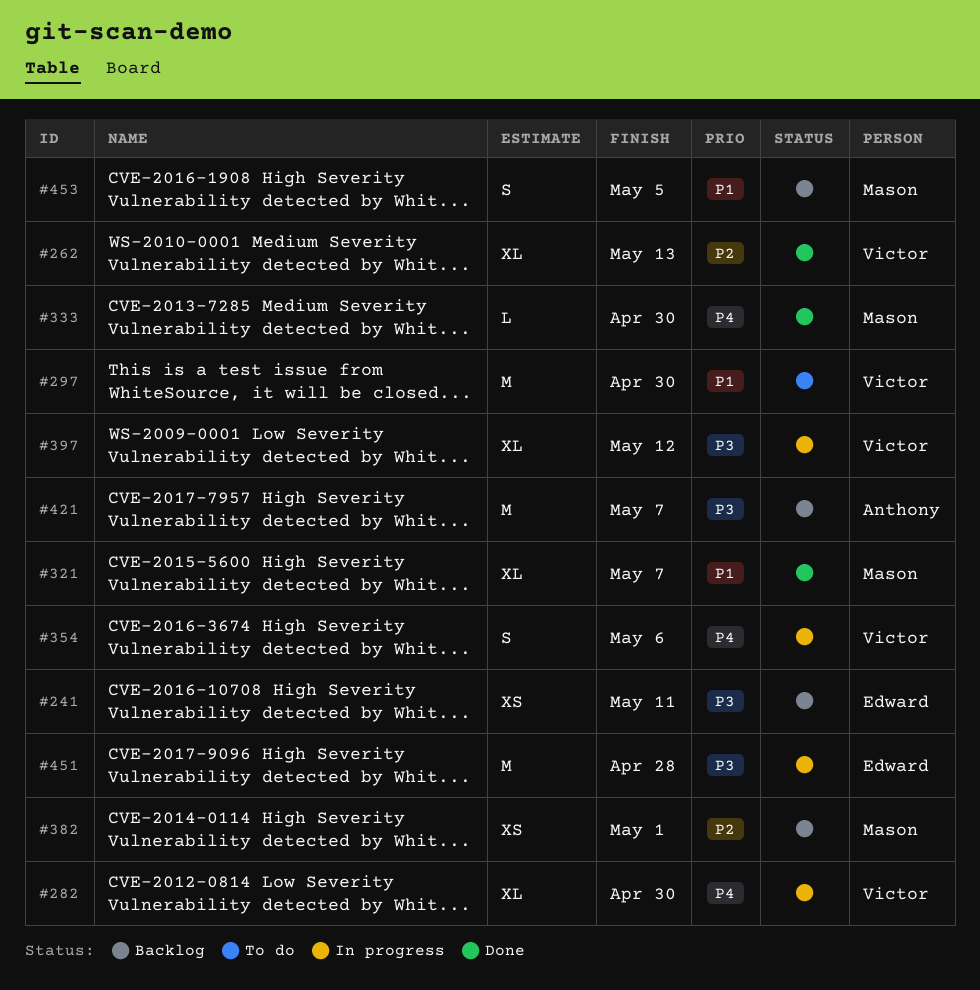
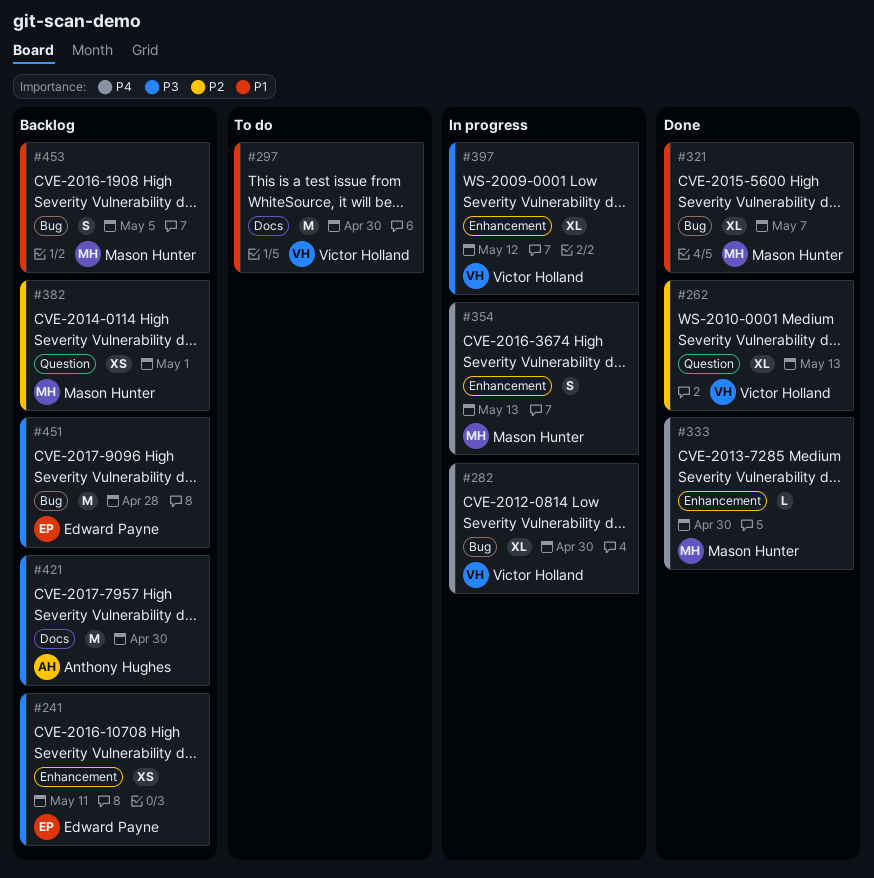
#354, owner: Victor Holland -> Mason Hunter
#354, due: May 6 -> May 13
#421, due: May 7 -> Apr 30
#451, status: In progress -> Backlog

